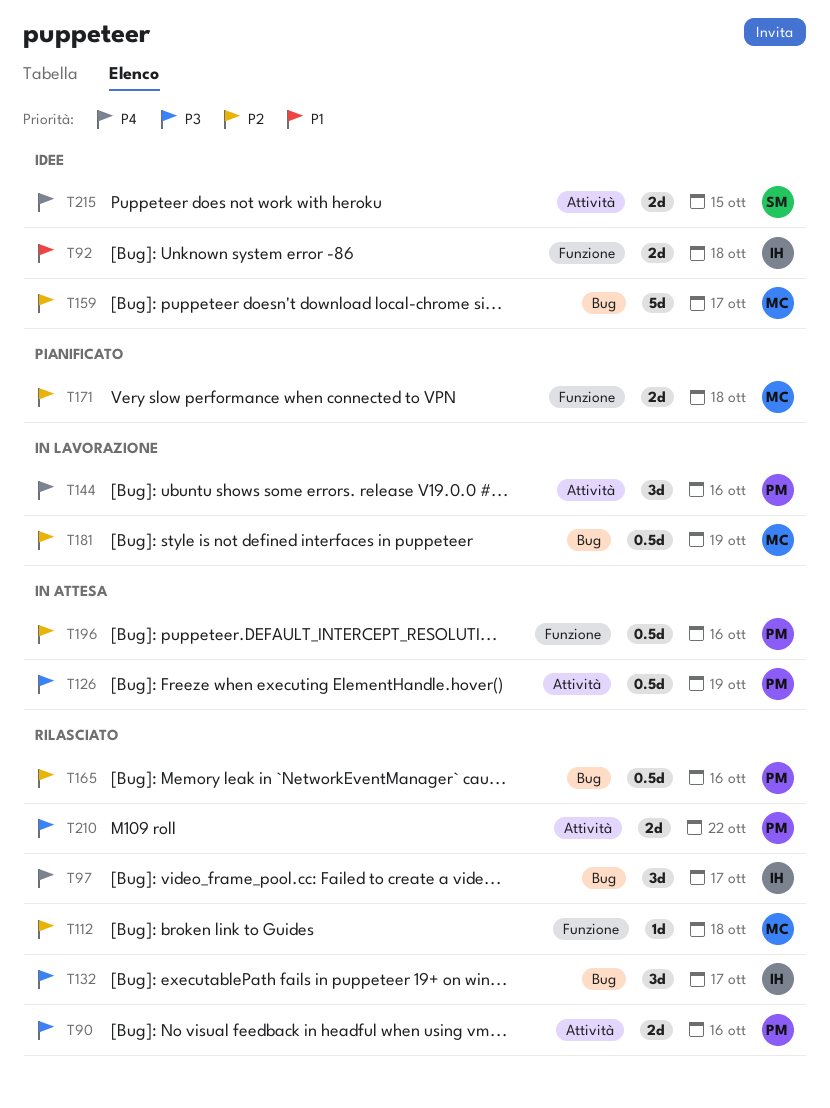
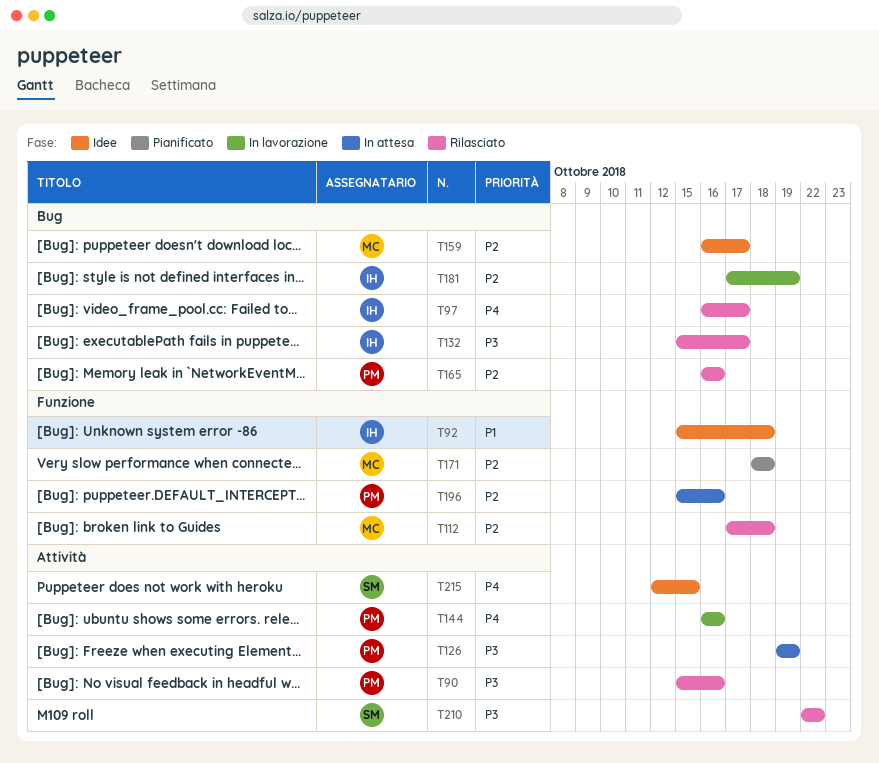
T181, owner: MC -> IH
T210, owner: PM -> SM

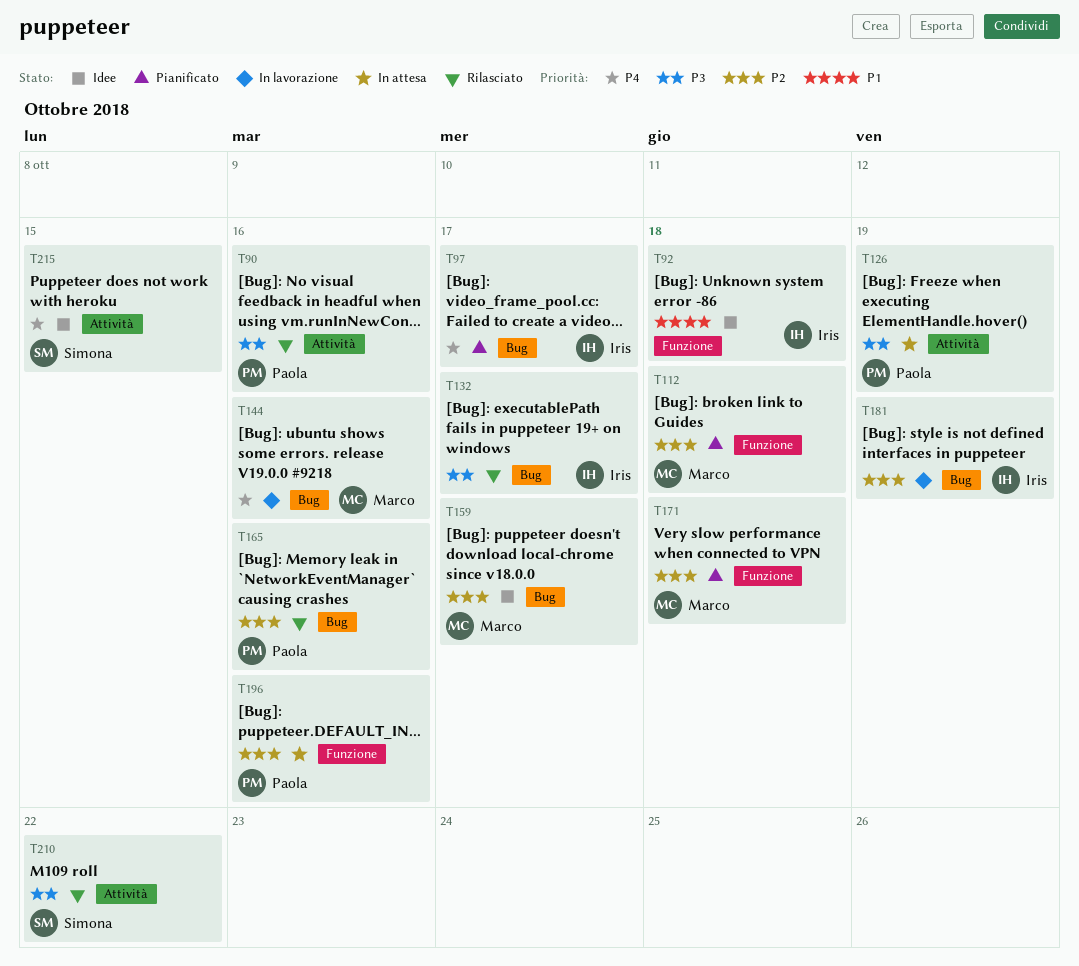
T97, status: Rilasciato -> Pianificato
T112, status: Rilasciato -> Pianificato
T144, owner: Paola -> Marco
T144, label: Attività -> Bug

